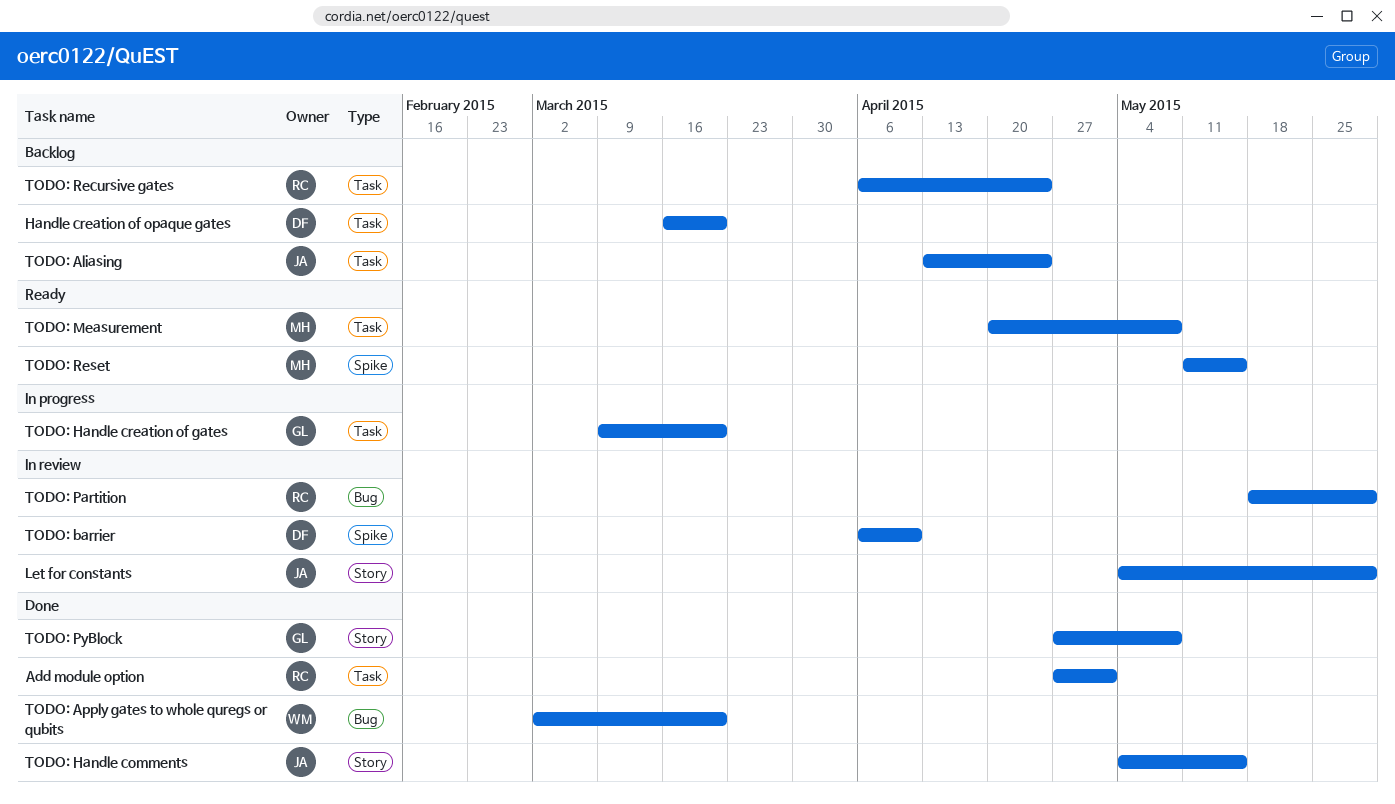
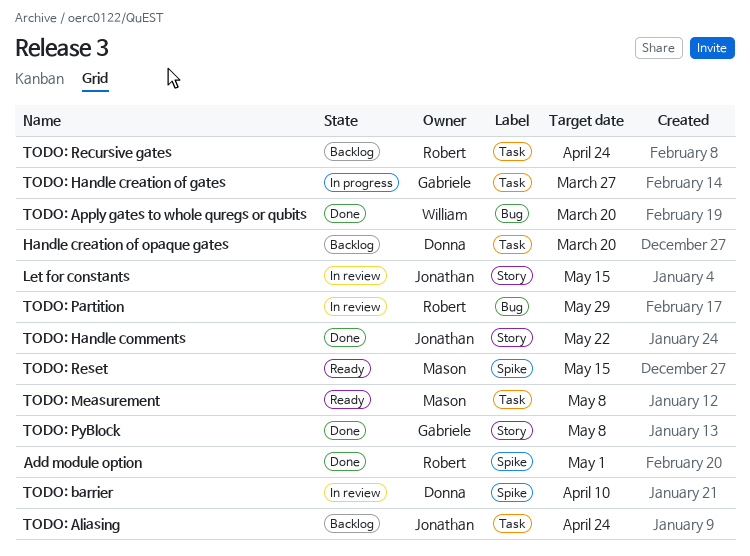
Add module option, label: Task -> Spike
Let for constants, due: May 29 -> May 15
TODO: Handle comments, due: May 15 -> May 22
TODO: Handle creation of gates, due: Mar 20 -> Mar 27

